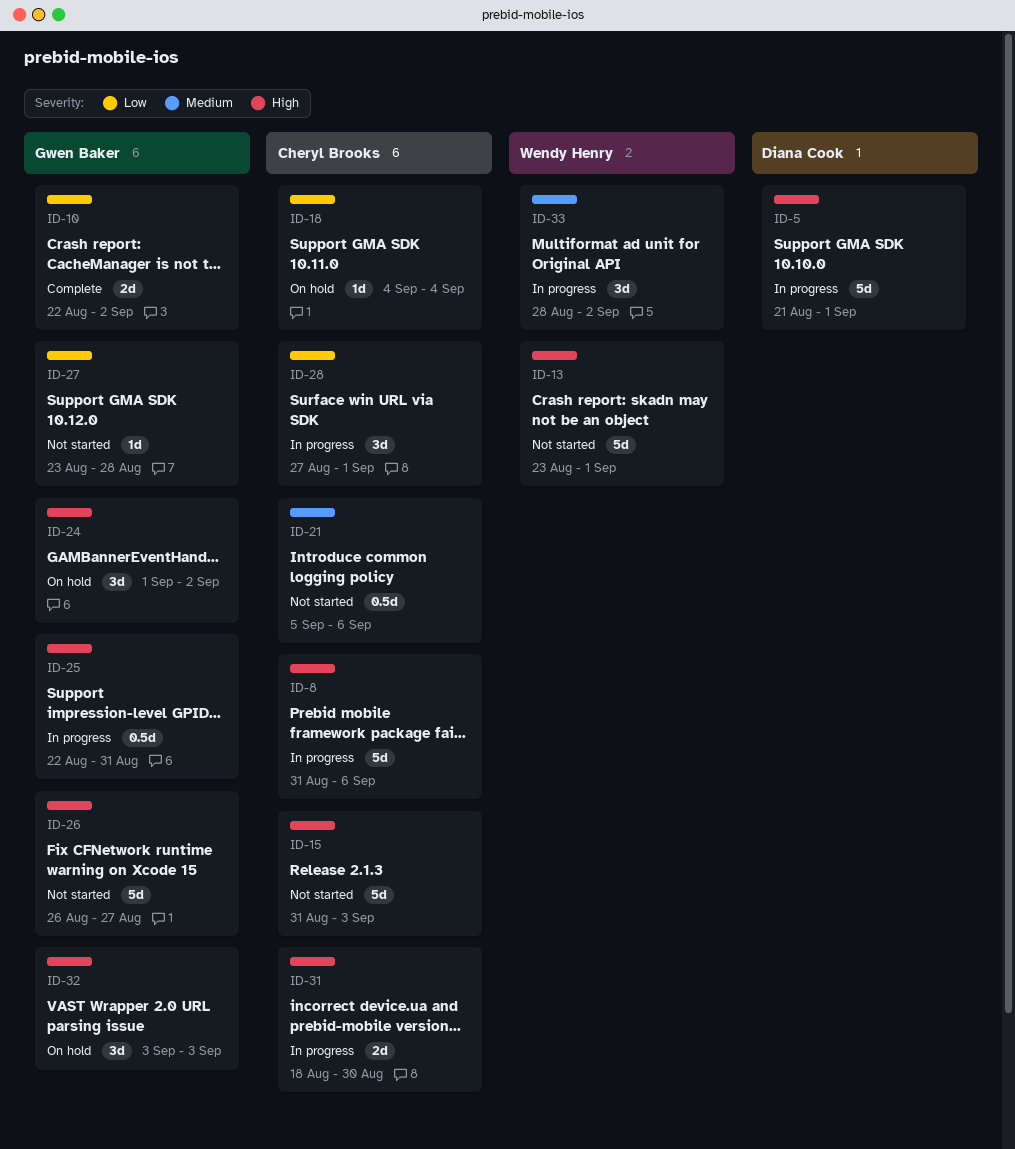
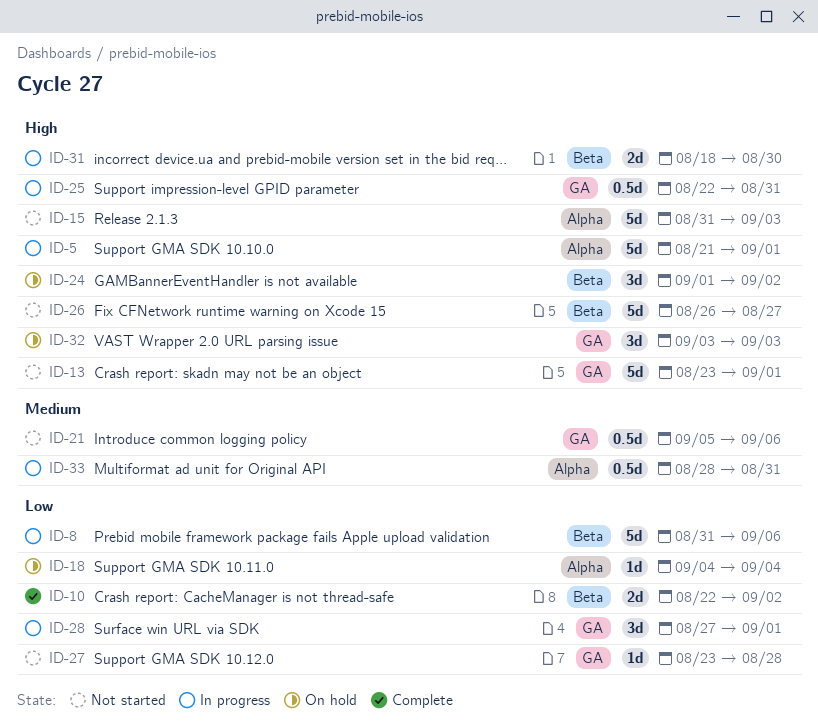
ID-8, priority: High -> Low
ID-33, estimate: 3d -> 0.5d
ID-33, due: Sep 2 -> Aug 31

